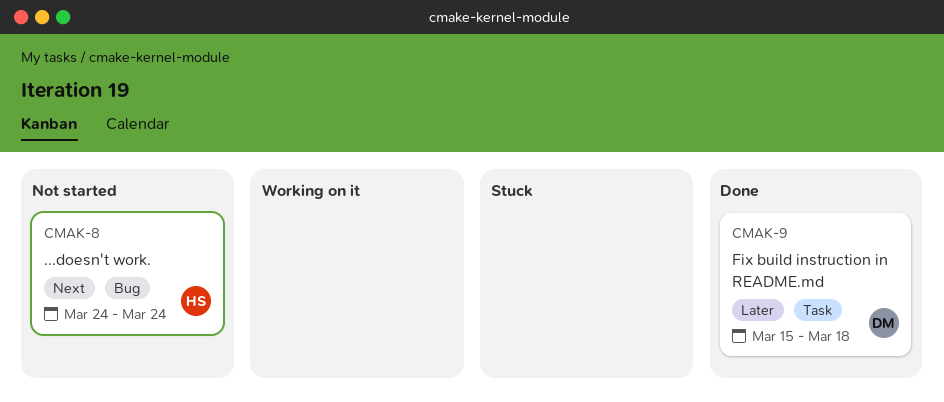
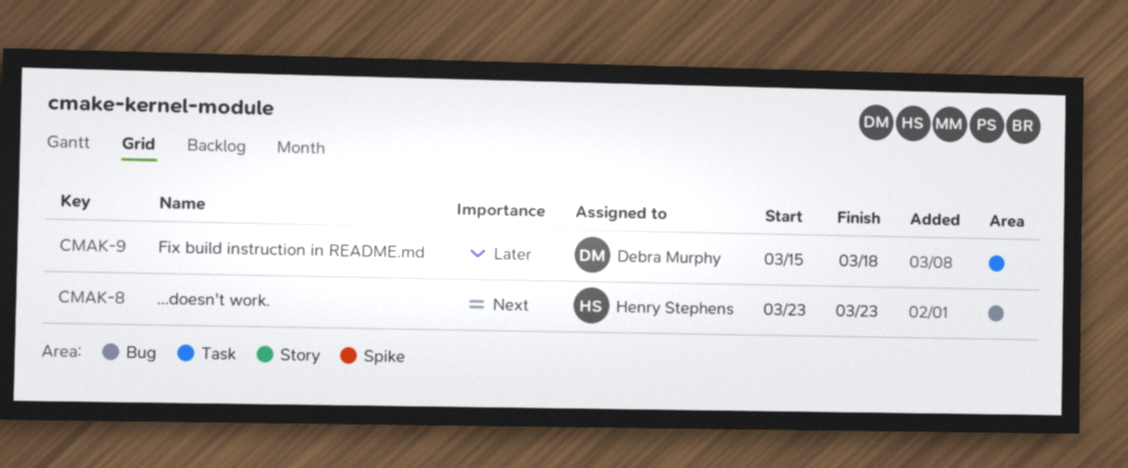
CMAK-8, start: Mar 24 -> Mar 23
CMAK-8, due: Mar 24 -> Mar 23

